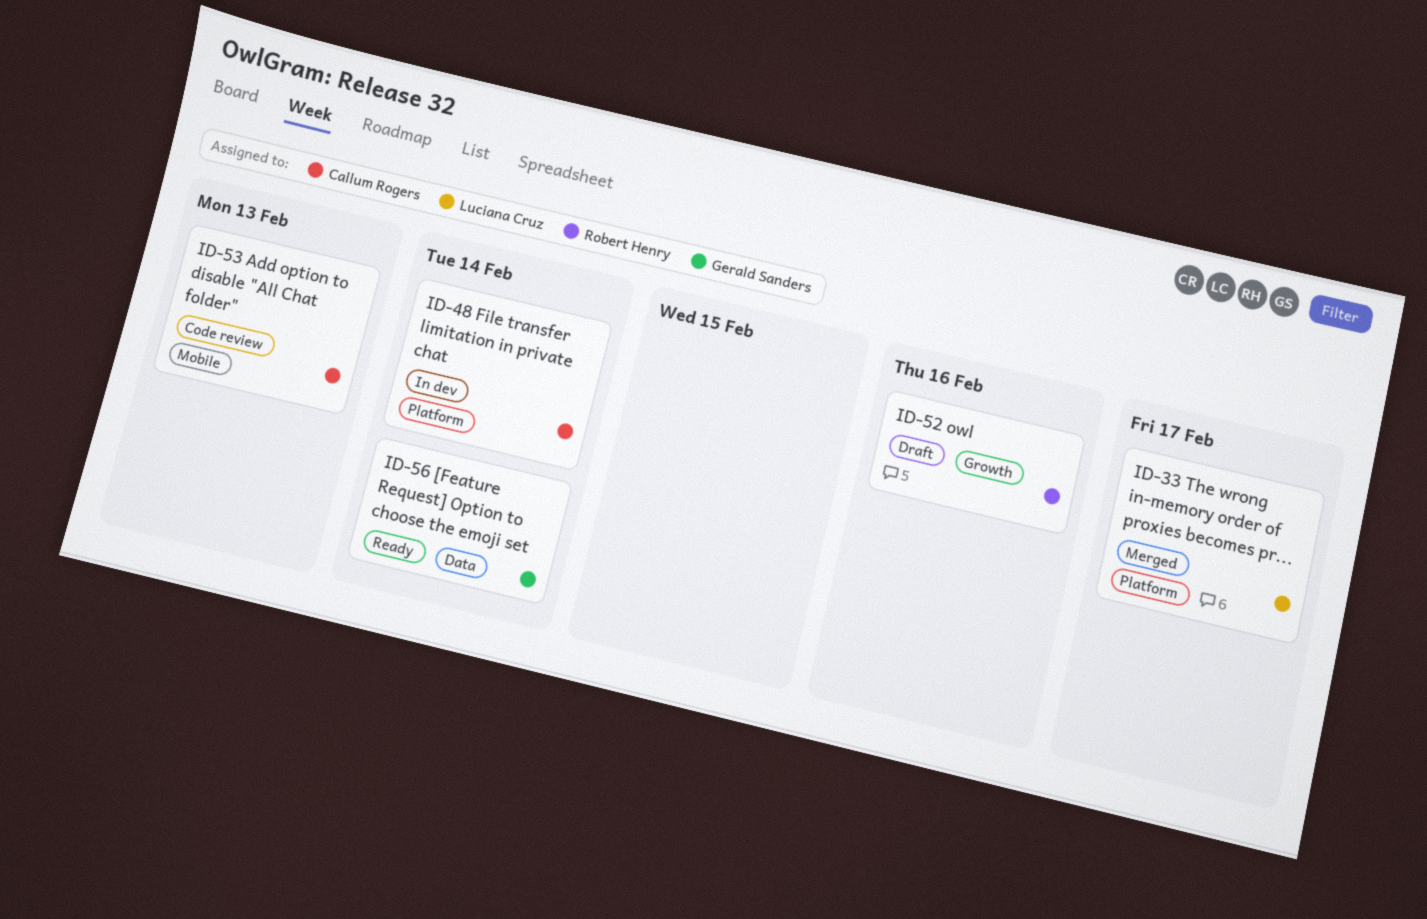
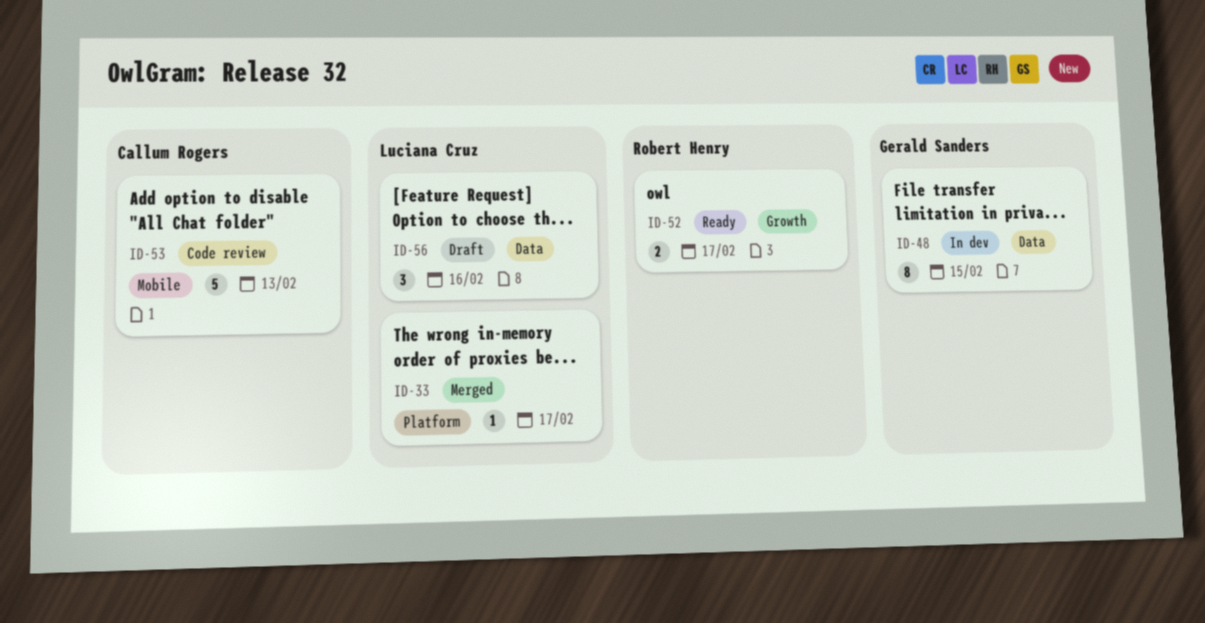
ID-48, owner: Callum Rogers -> Gerald Sanders
ID-48, label: Platform -> Data
ID-48, due: Feb 14 -> Feb 15
ID-52, status: Draft -> Ready
ID-52, due: Feb 16 -> Feb 17
ID-56, status: Ready -> Draft
ID-56, owner: Gerald Sanders -> Luciana Cruz
ID-56, due: Feb 14 -> Feb 16

